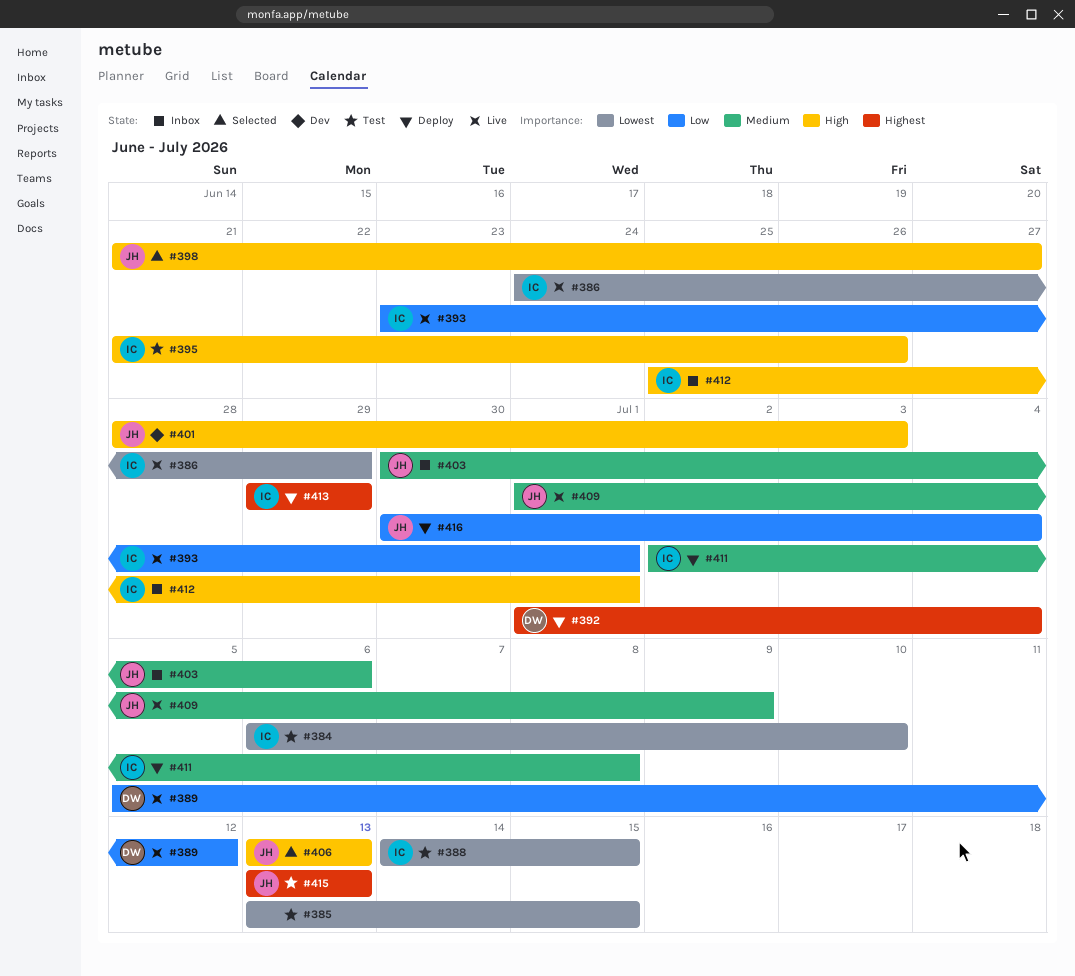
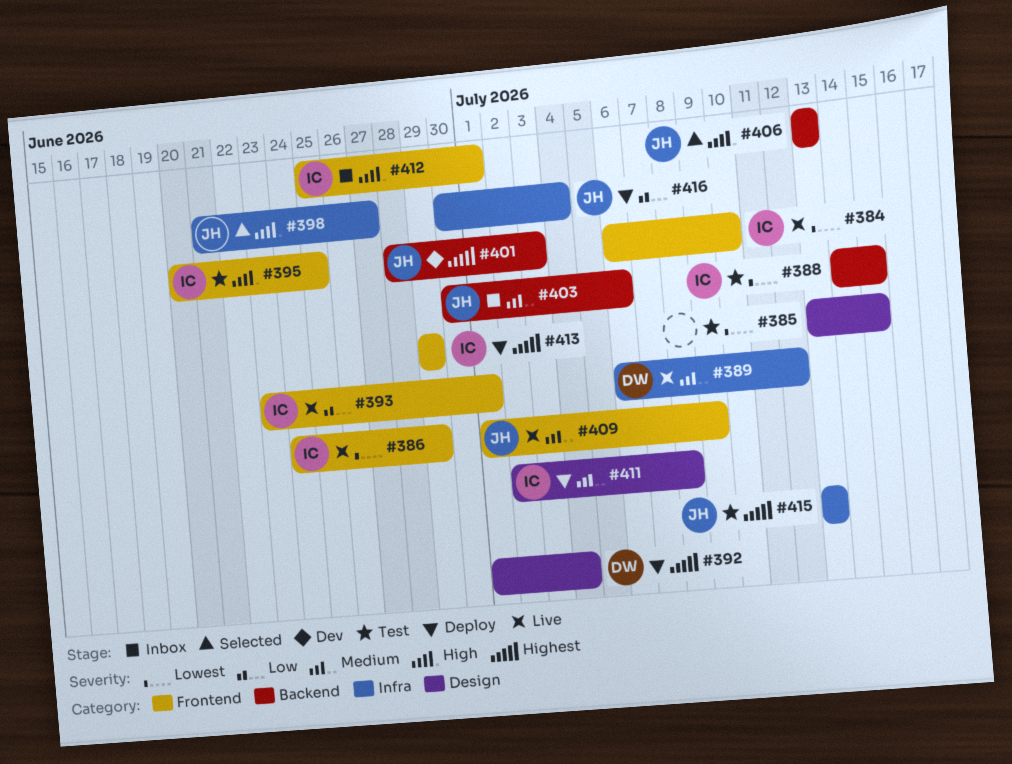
#384, status: Test -> Live
#389, priority: Low -> Medium
#389, start: Jul 5 -> Jul 6
#395, start: Jun 21 -> Jun 20
#395, due: Jun 26 -> Jun 25
#401, priority: High -> Highest

